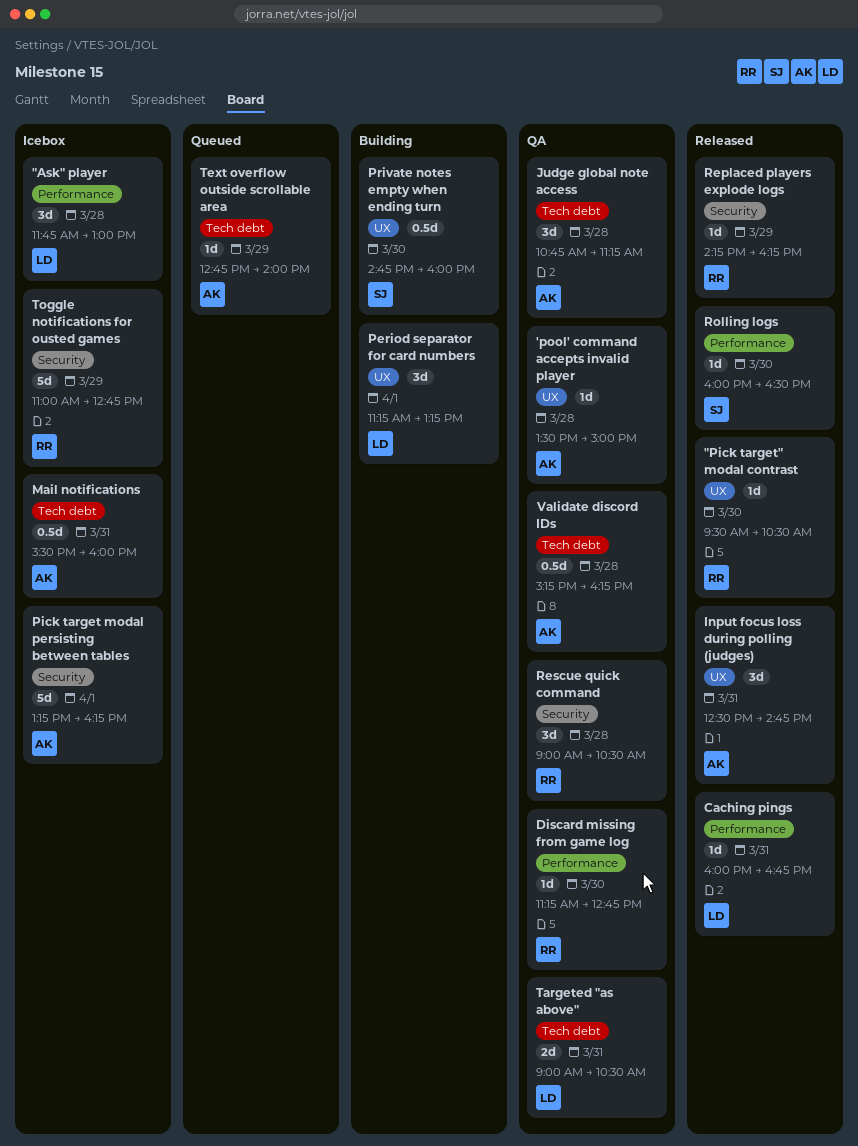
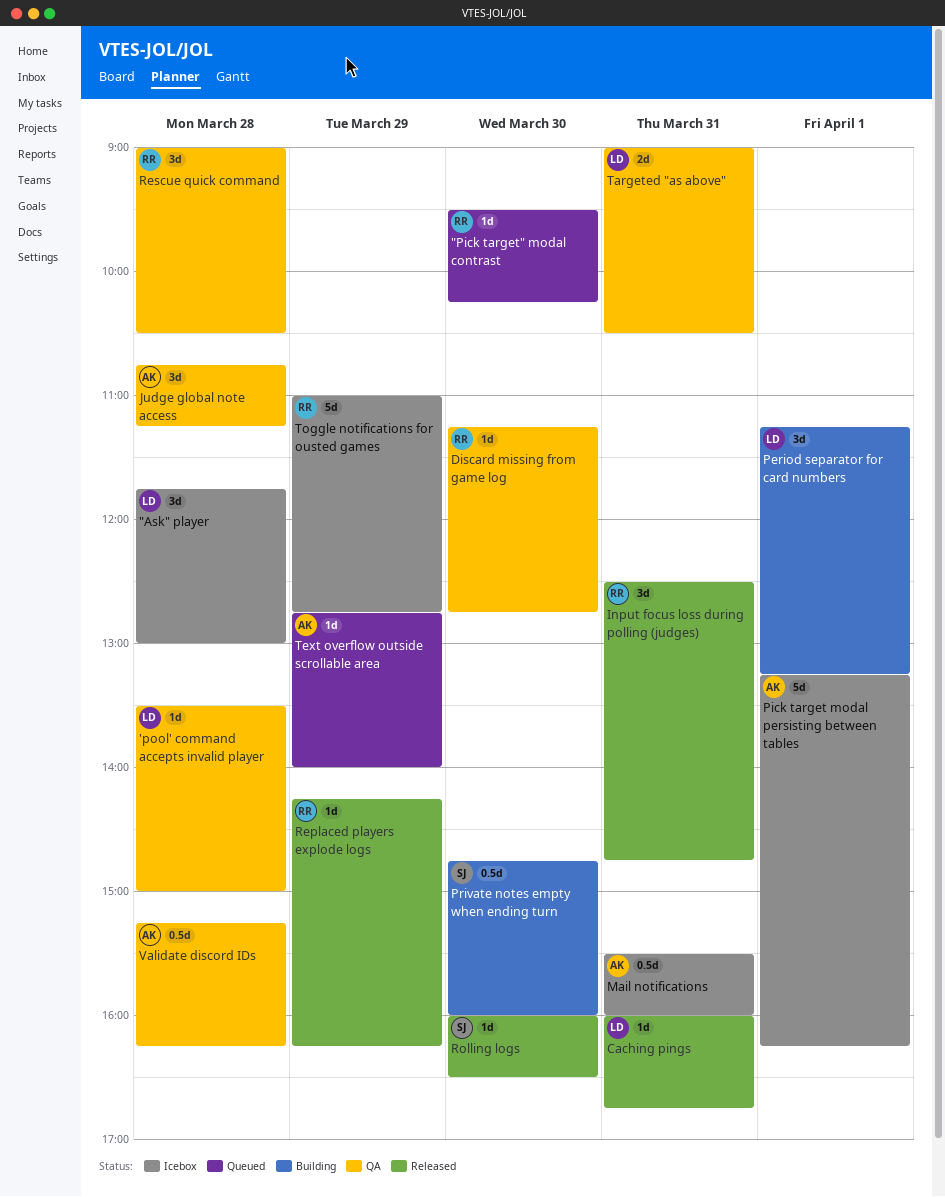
"Pick target" modal contrast, status: Released -> Queued
"Pick target" modal contrast, ends: 10:30 -> 10:15
'pool' command accepts invalid player, owner: AK -> LD
Input focus loss during polling (judges), owner: AK -> RR

